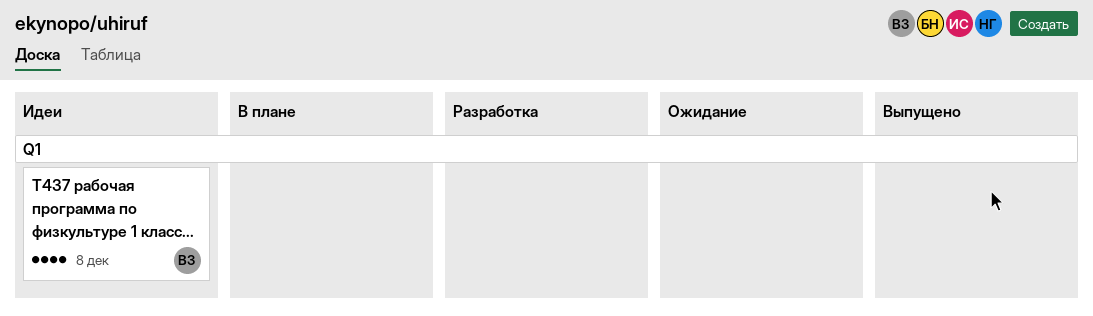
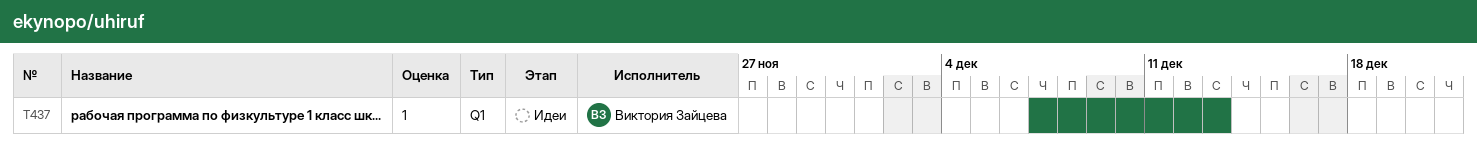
T437, estimate: 4 -> 1
T437, due: Dec 8 -> Dec 13

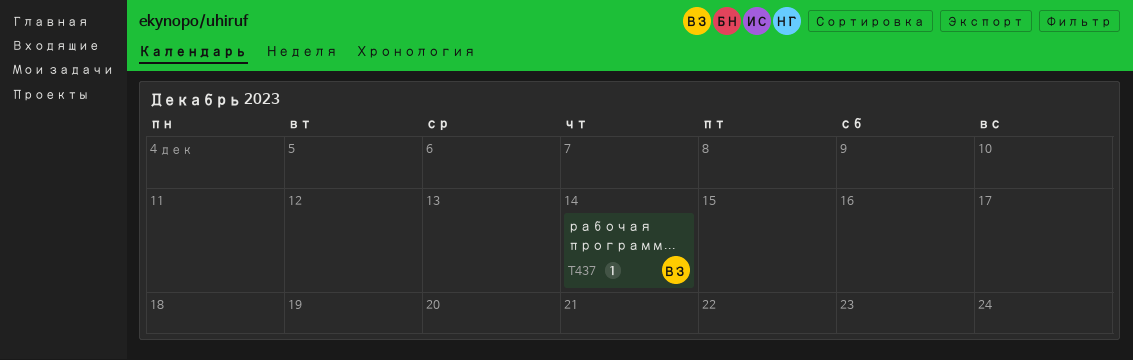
T437, due: Dec 13 -> Dec 14

